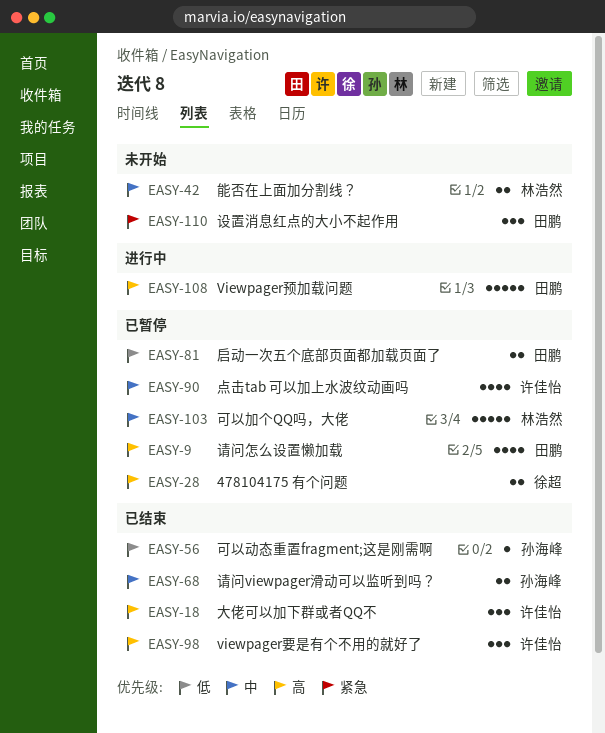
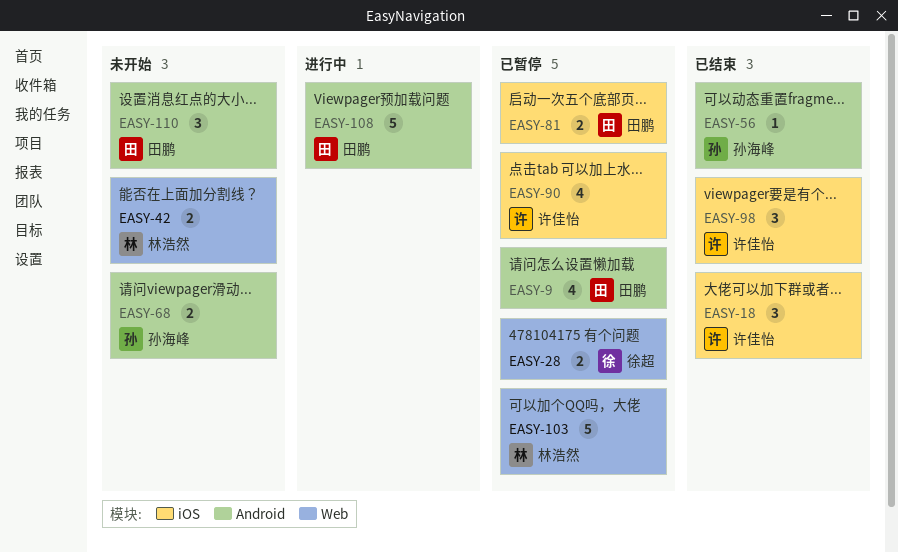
EASY-68, status: 已结束 -> 未开始

